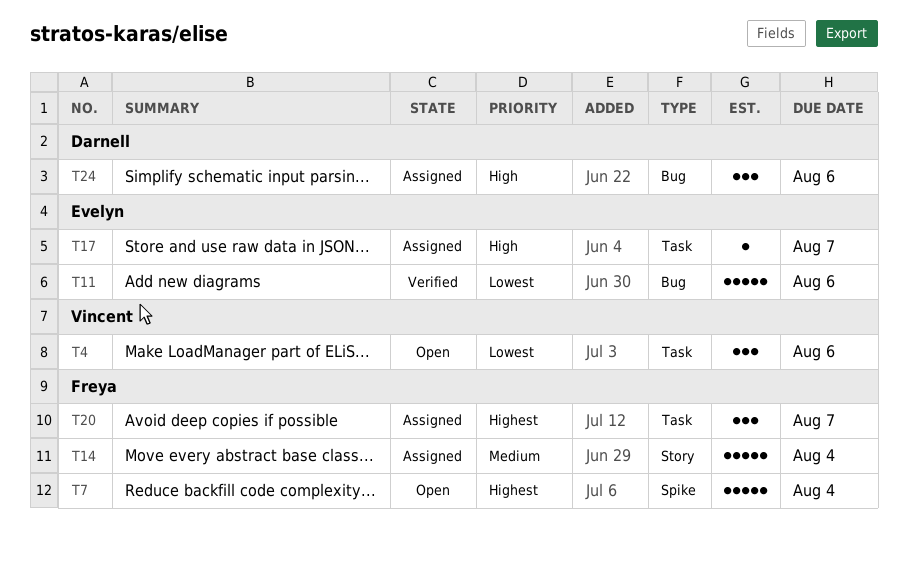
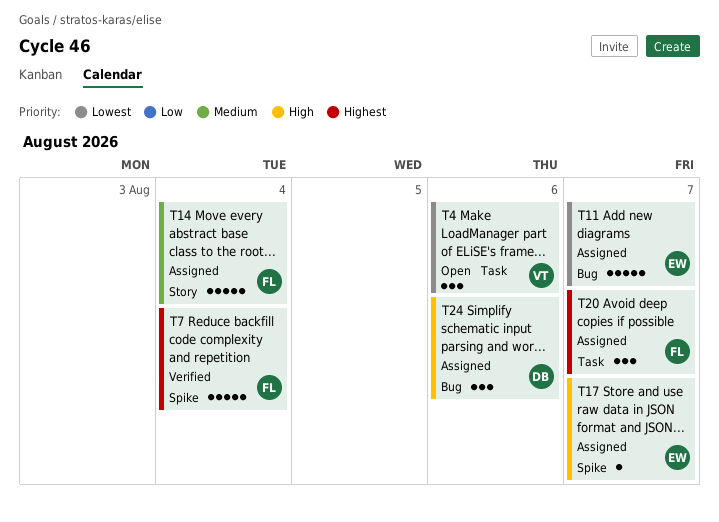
T7, status: Open -> Verified
T11, status: Verified -> Assigned
T11, due: Aug 6 -> Aug 7
T17, label: Task -> Spike

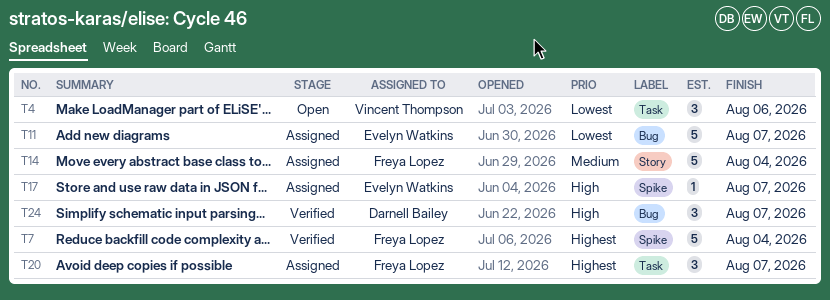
T24, status: Assigned -> Verified
T24, due: Aug 6 -> Aug 7

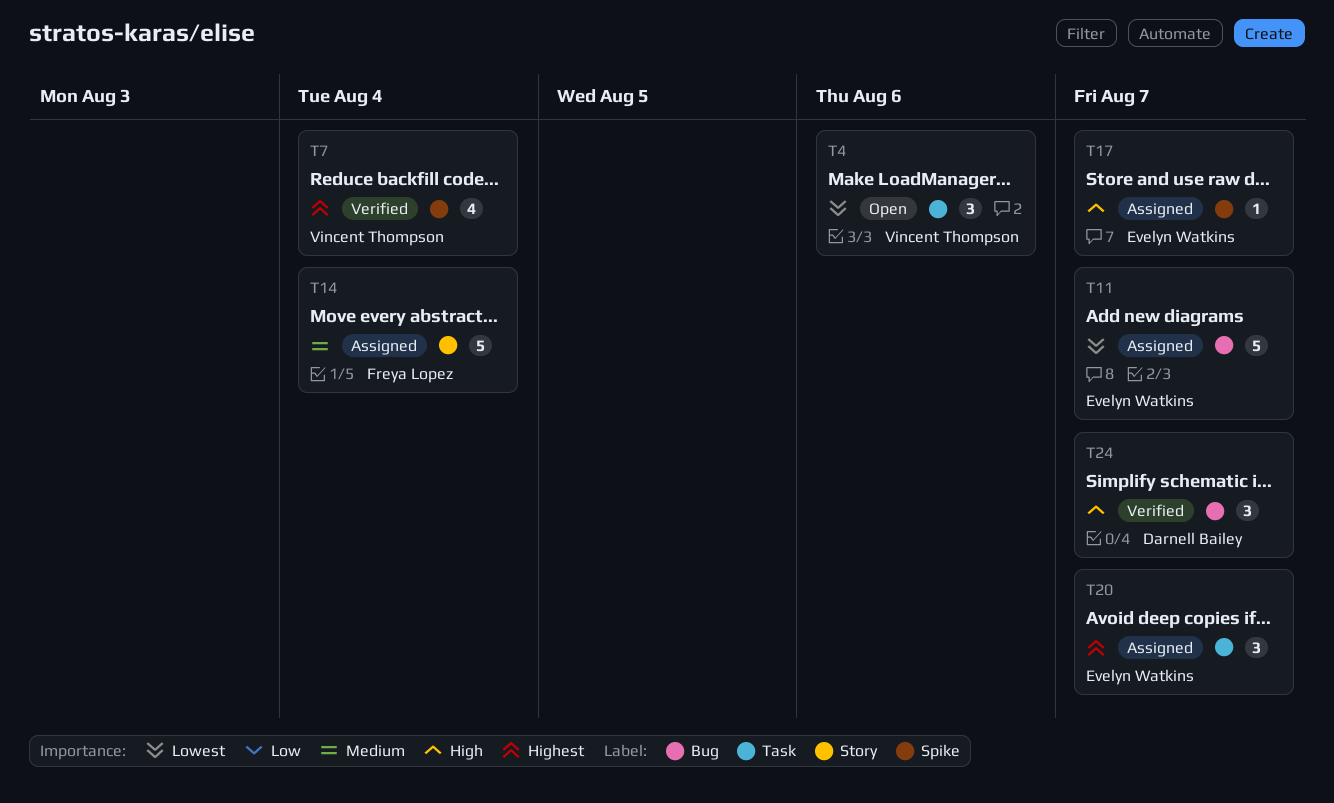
T7, owner: Freya Lopez -> Vincent Thompson
T7, estimate: 5 -> 4
T20, owner: Freya Lopez -> Evelyn Watkins

